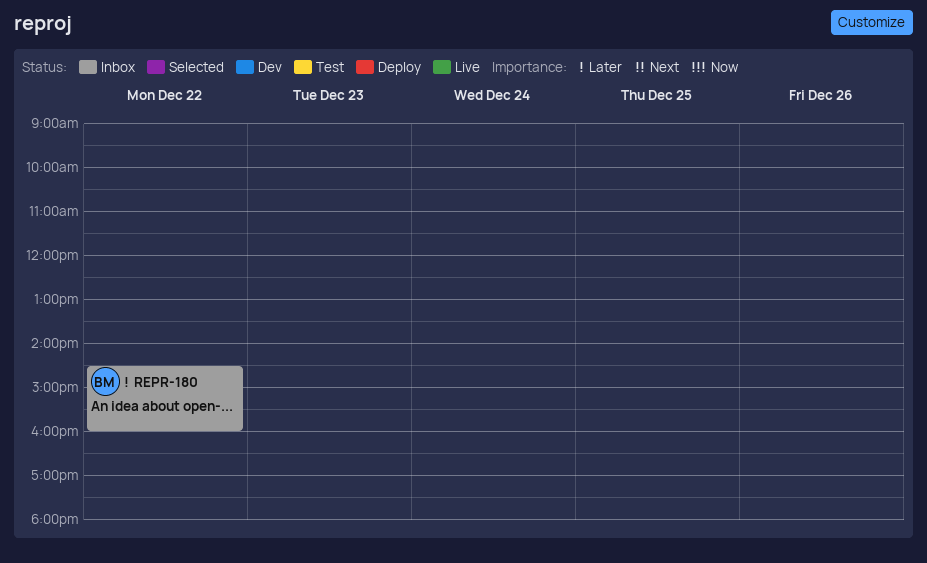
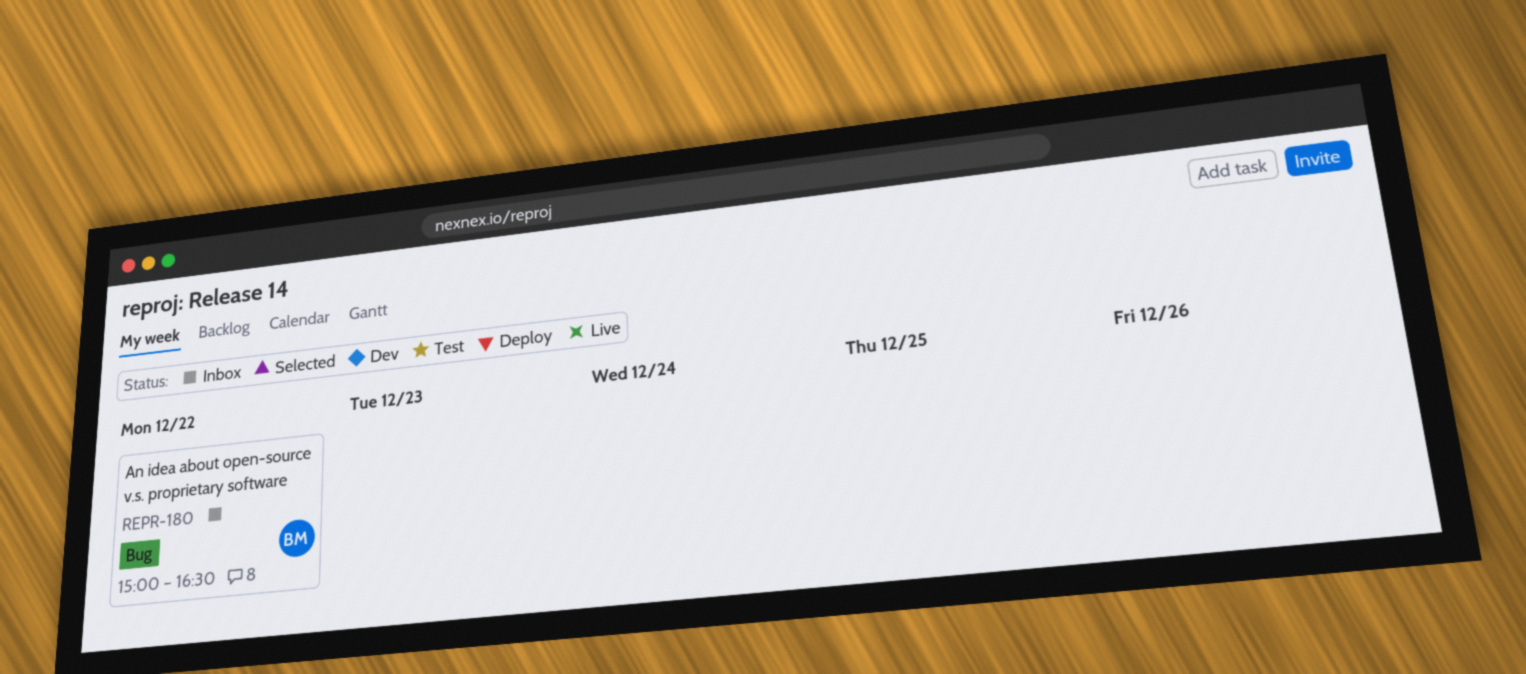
REPR-180, begins: 14:30 -> 15:00
REPR-180, ends: 16:00 -> 16:30

